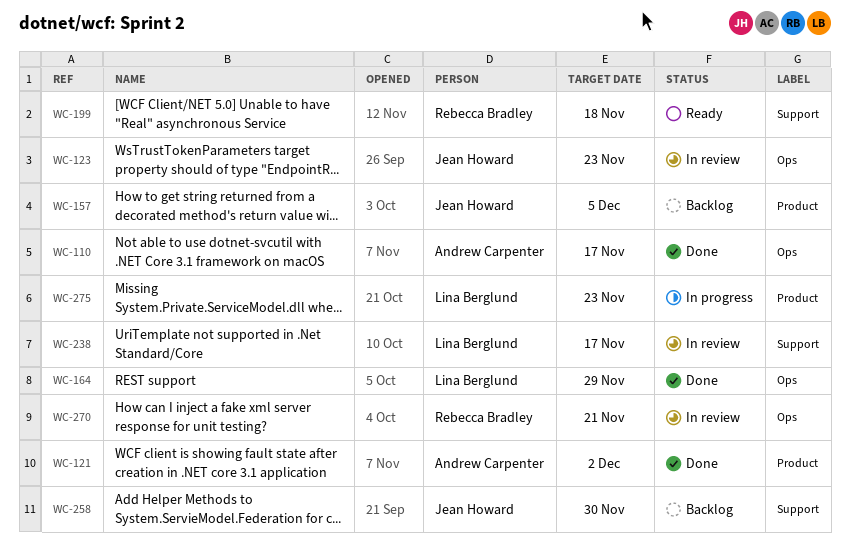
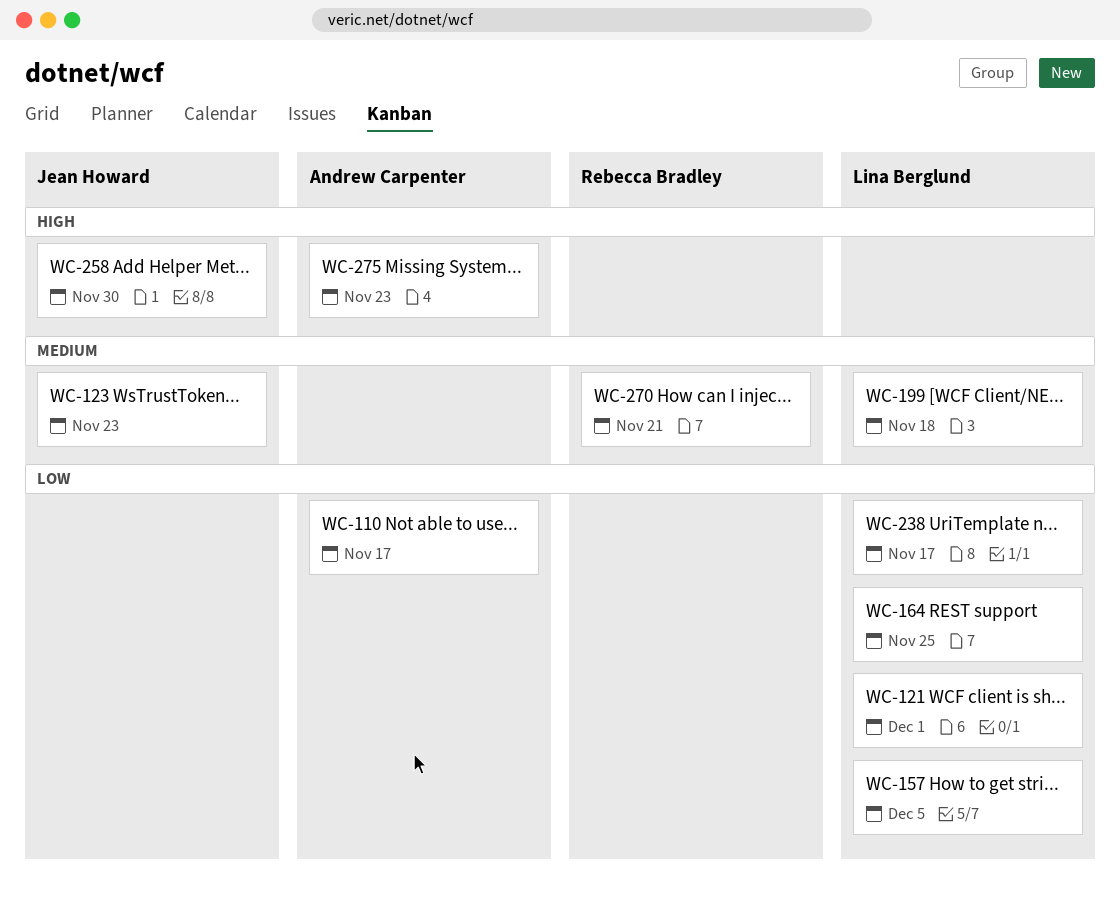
WC-121, owner: Andrew Carpenter -> Lina Berglund
WC-121, due: Dec 2 -> Dec 1
WC-157, owner: Jean Howard -> Lina Berglund
WC-164, due: Nov 29 -> Nov 25
WC-199, owner: Rebecca Bradley -> Lina Berglund
WC-275, owner: Lina Berglund -> Andrew Carpenter

